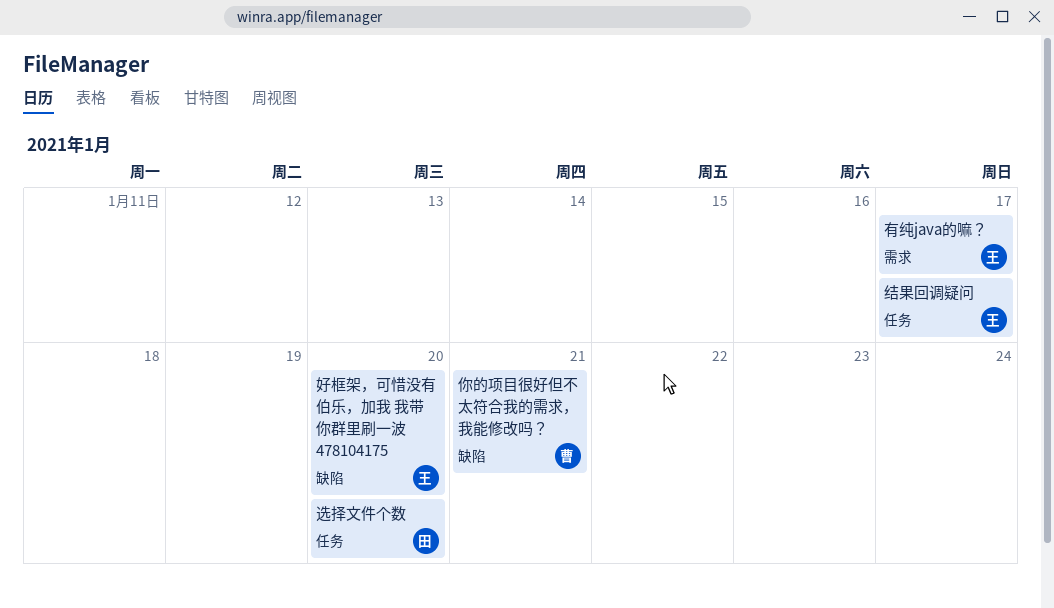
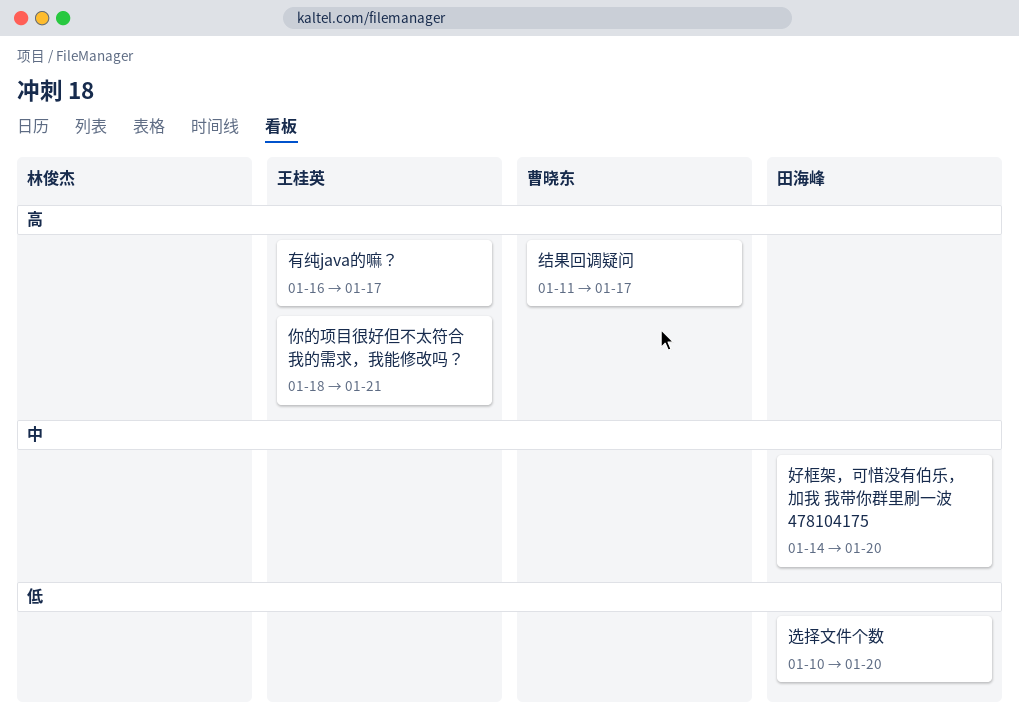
你的项目很好但不太符合我的需求，我能修改吗？, owner: 曹晓东 -> 王桂英
好框架，可惜没有伯乐，加我 我带你群里刷一波 478104175, owner: 王桂英 -> 田海峰
结果回调疑问, owner: 王桂英 -> 曹晓东

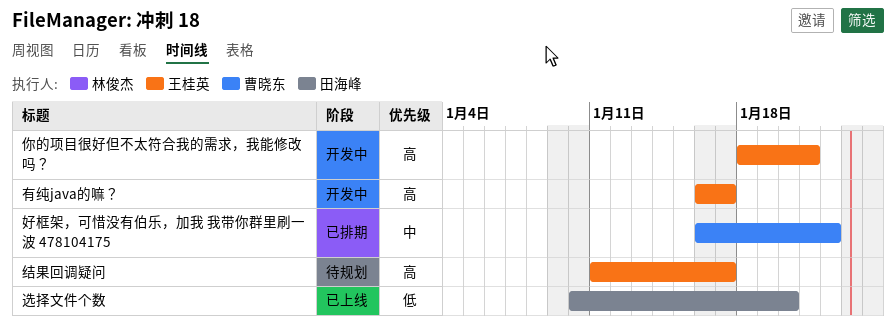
好框架，可惜没有伯乐，加我 我带你群里刷一波 478104175, owner: 田海峰 -> 曹晓东
好框架，可惜没有伯乐，加我 我带你群里刷一波 478104175, start: Jan 14 -> Jan 16
好框架，可惜没有伯乐，加我 我带你群里刷一波 478104175, due: Jan 20 -> Jan 22
结果回调疑问, owner: 曹晓东 -> 王桂英

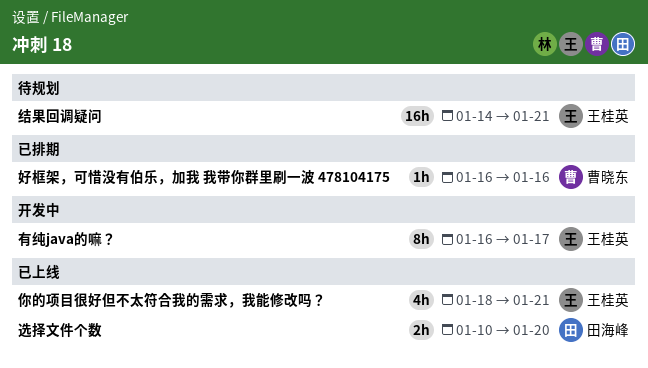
你的项目很好但不太符合我的需求，我能修改吗？, status: 开发中 -> 已上线
好框架，可惜没有伯乐，加我 我带你群里刷一波 478104175, due: Jan 22 -> Jan 16
结果回调疑问, start: Jan 11 -> Jan 14
结果回调疑问, due: Jan 17 -> Jan 21

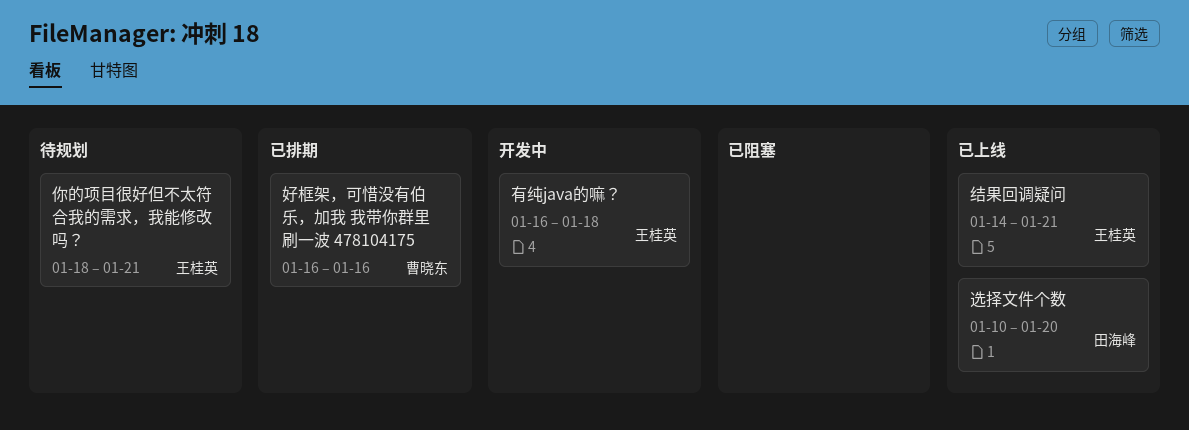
你的项目很好但不太符合我的需求，我能修改吗？, status: 已上线 -> 待规划
有纯java的嘛？, due: Jan 17 -> Jan 18
结果回调疑问, status: 待规划 -> 已上线

